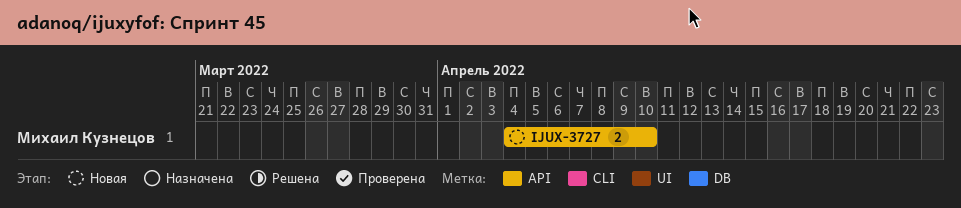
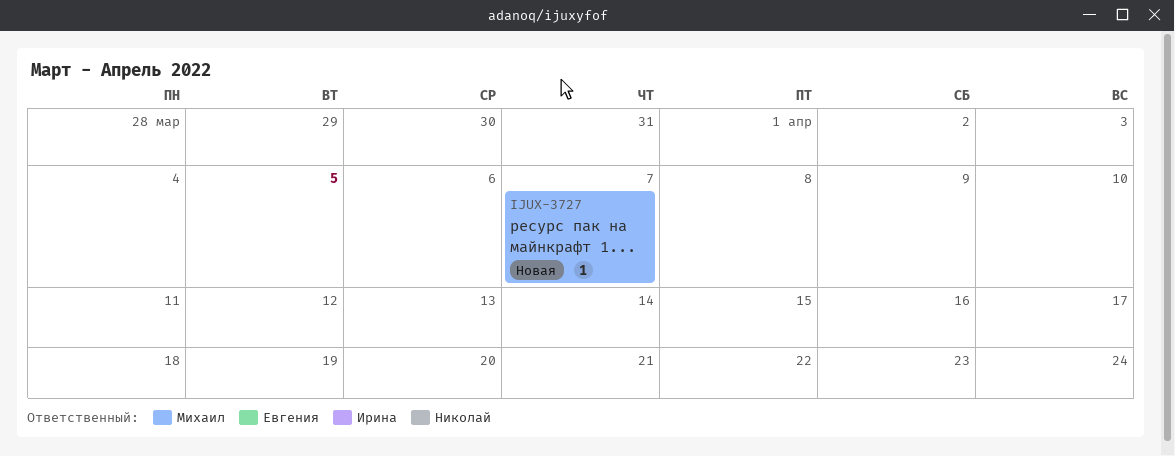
IJUX-3727, estimate: 2 -> 1
IJUX-3727, due: Apr 10 -> Apr 7

